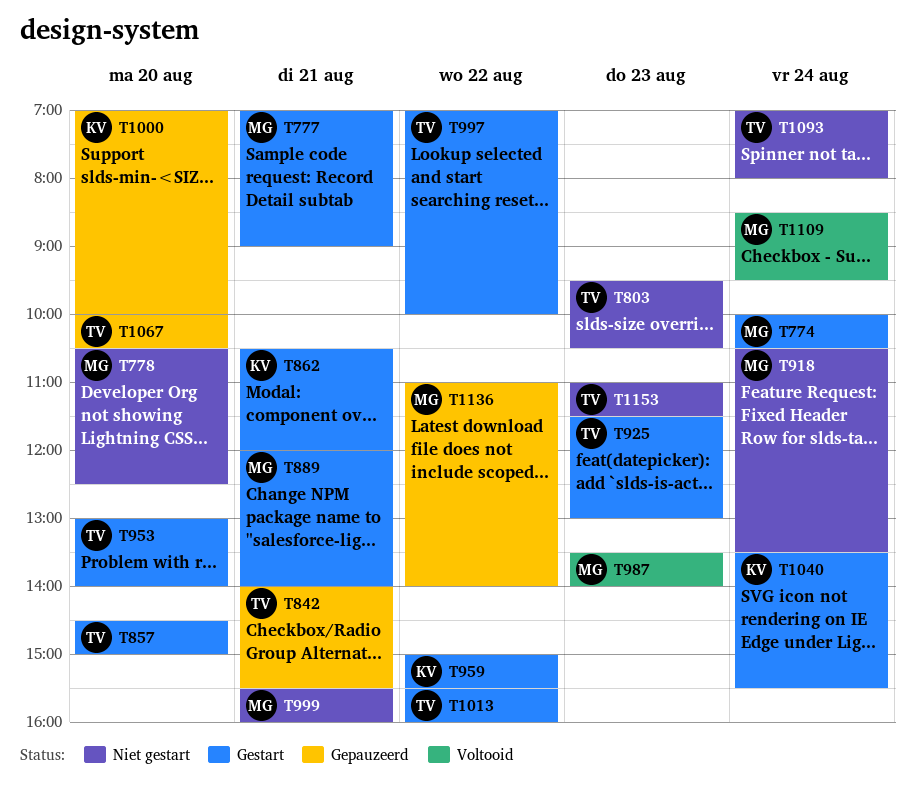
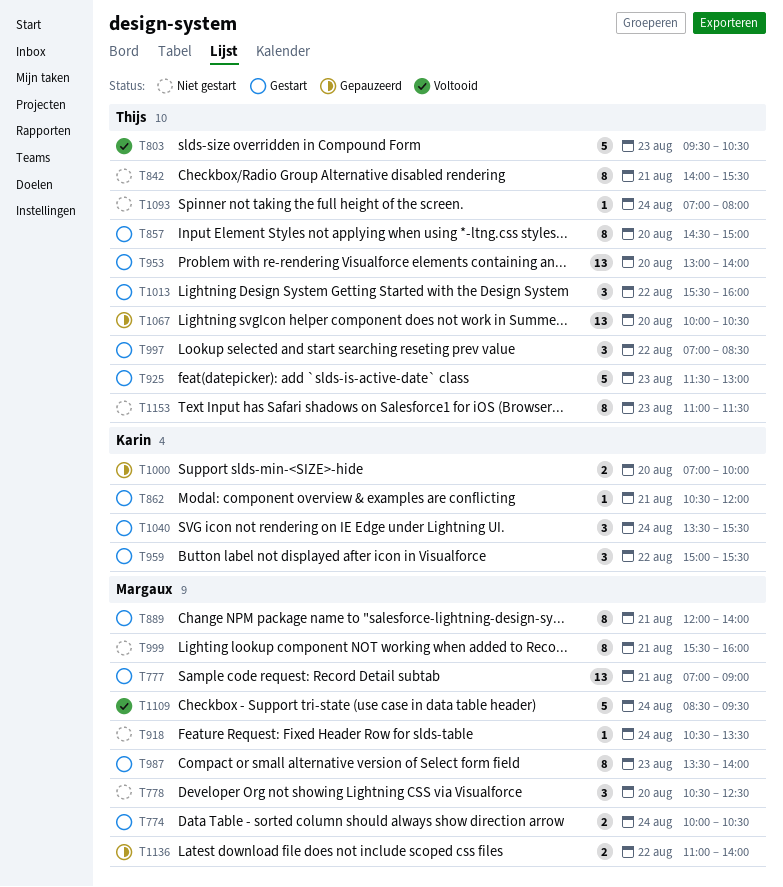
T803, status: Niet gestart -> Voltooid
T842, status: Gepauzeerd -> Niet gestart
T987, status: Voltooid -> Gestart
T997, ends: 10:00 -> 08:30

